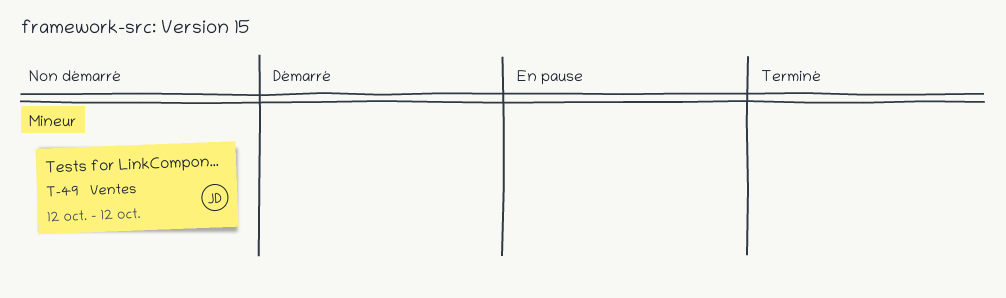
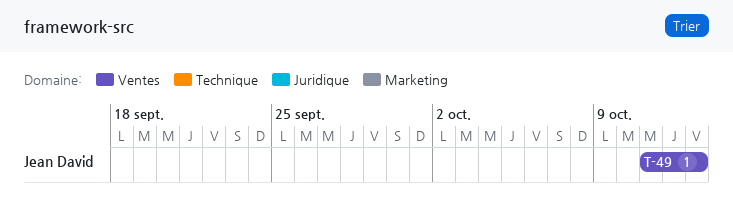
T-49, start: Oct 12 -> Oct 11
T-49, due: Oct 12 -> Oct 13

